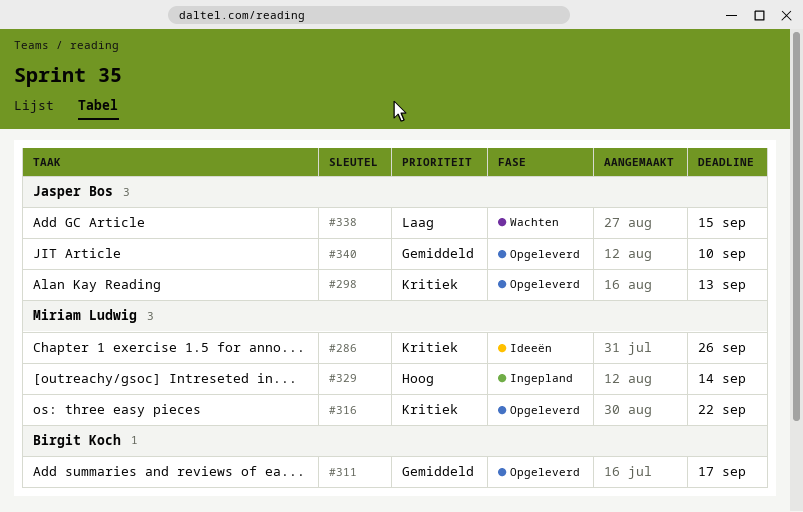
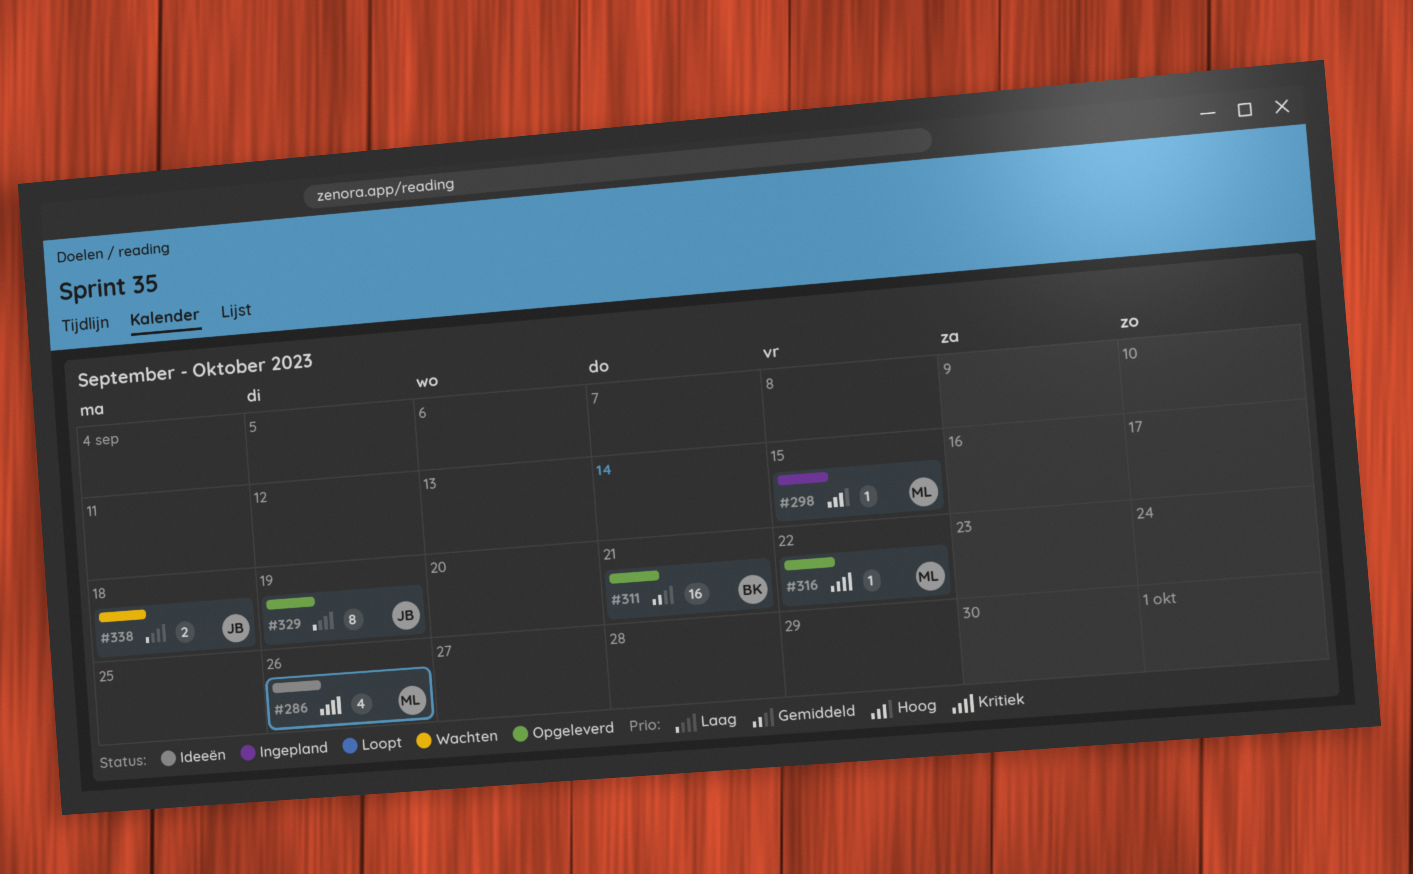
#298, status: Opgeleverd -> Ingepland
#298, owner: Jasper Bos -> Miriam Ludwig
#298, priority: Kritiek -> Hoog
#298, due: Sep 13 -> Sep 15
#311, due: Sep 17 -> Sep 21
#329, status: Ingepland -> Opgeleverd
#329, owner: Miriam Ludwig -> Jasper Bos
#329, priority: Hoog -> Laag
#329, due: Sep 14 -> Sep 19
#338, due: Sep 15 -> Sep 18
#340: present -> none

